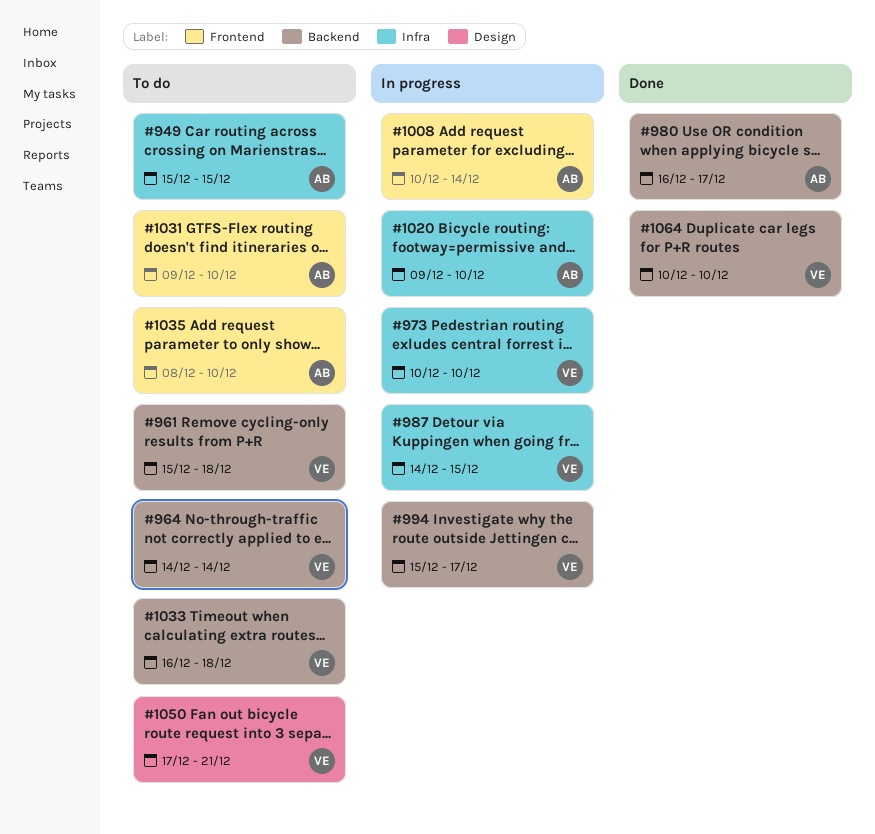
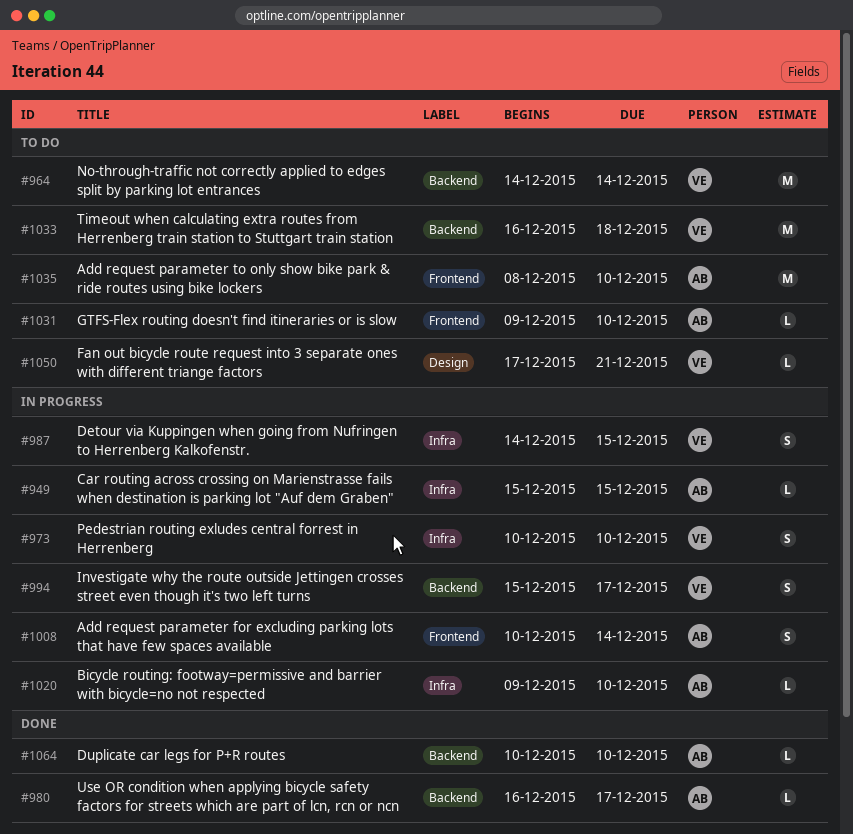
#949, status: To do -> In progress
#961: present -> none
#1064, owner: VE -> AB

